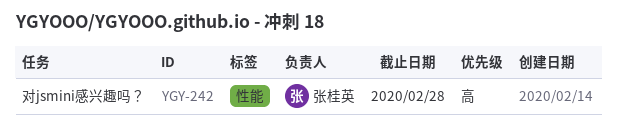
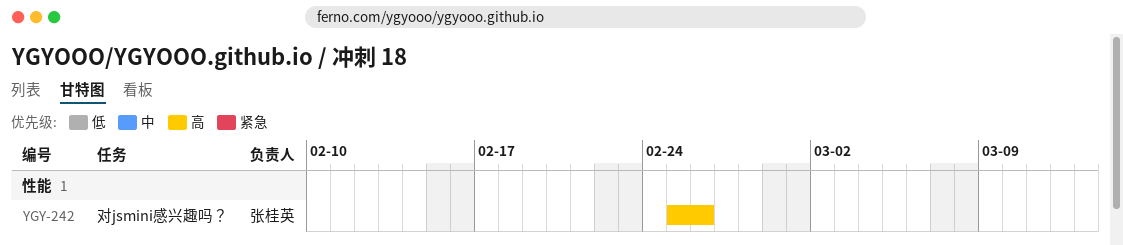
YGY-242, due: Feb 28 -> Feb 26

